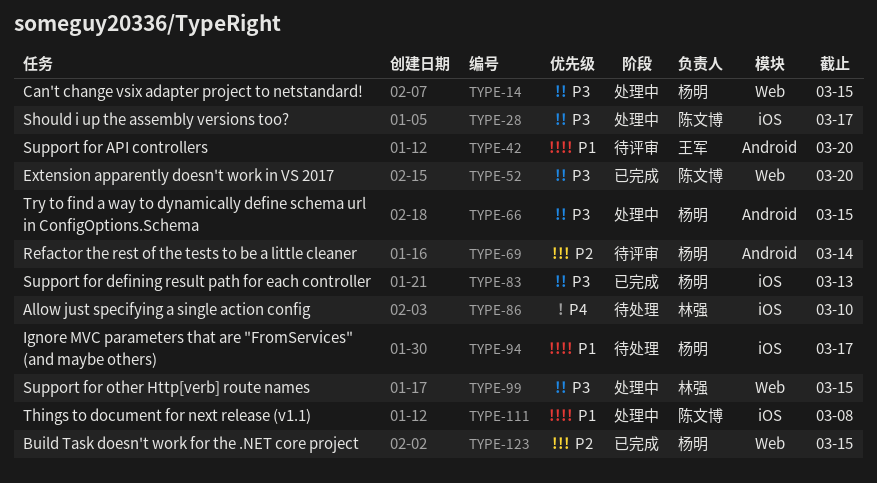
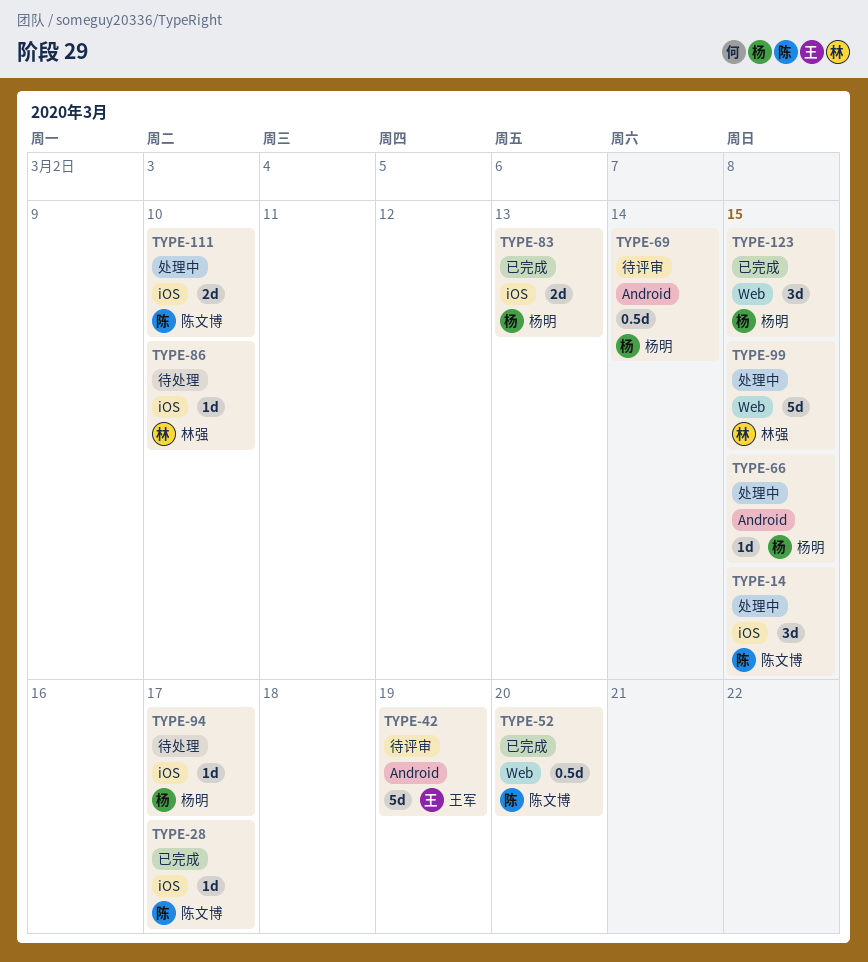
TYPE-14, owner: 杨明 -> 陈文博
TYPE-14, label: Web -> iOS
TYPE-28, status: 处理中 -> 已完成
TYPE-42, due: Mar 20 -> Mar 19
TYPE-111, due: Mar 8 -> Mar 10

